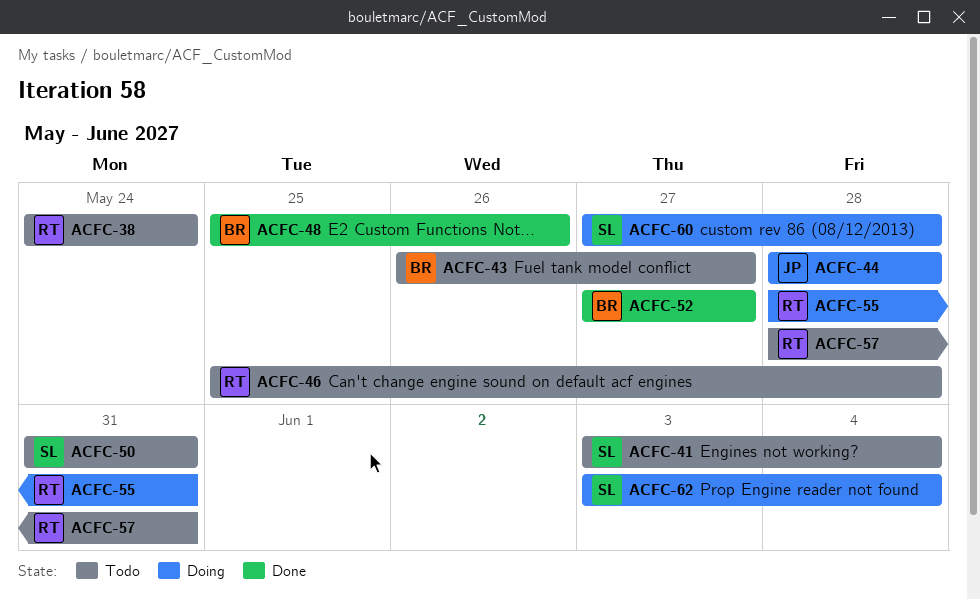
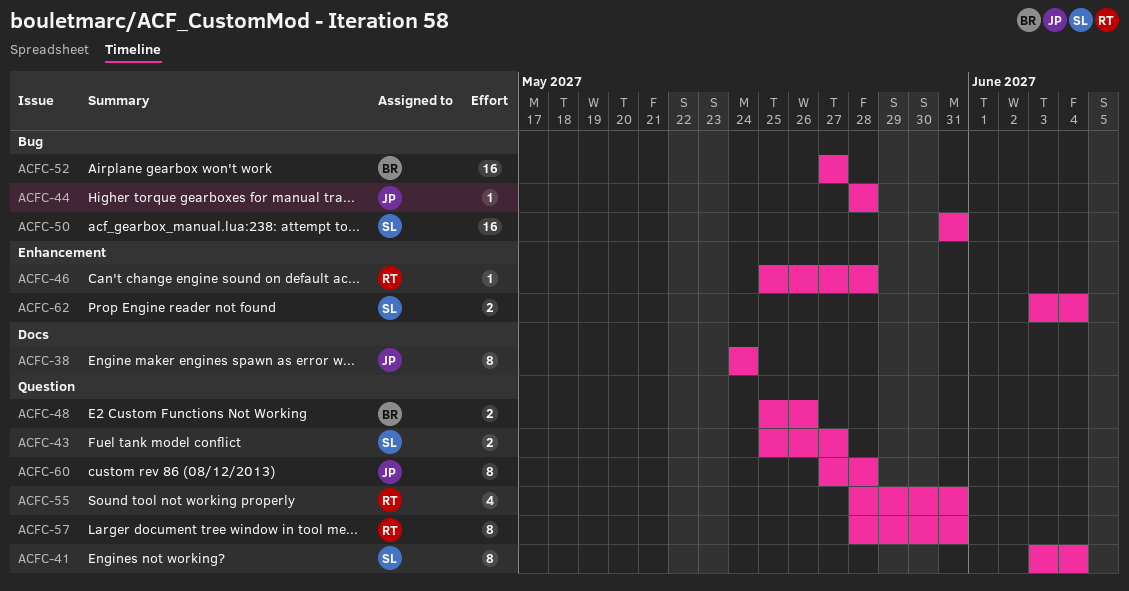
ACFC-38, owner: RT -> JP
ACFC-43, owner: BR -> SL
ACFC-43, start: May 26 -> May 25
ACFC-60, owner: SL -> JP

